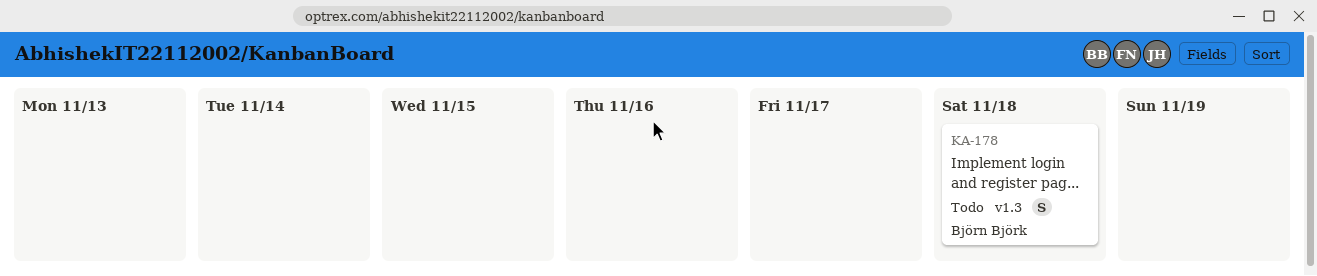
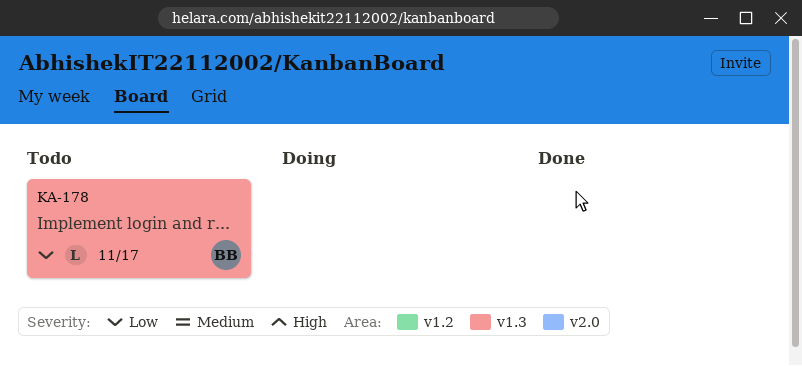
KA-178, estimate: S -> L
KA-178, due: Nov 18 -> Nov 17

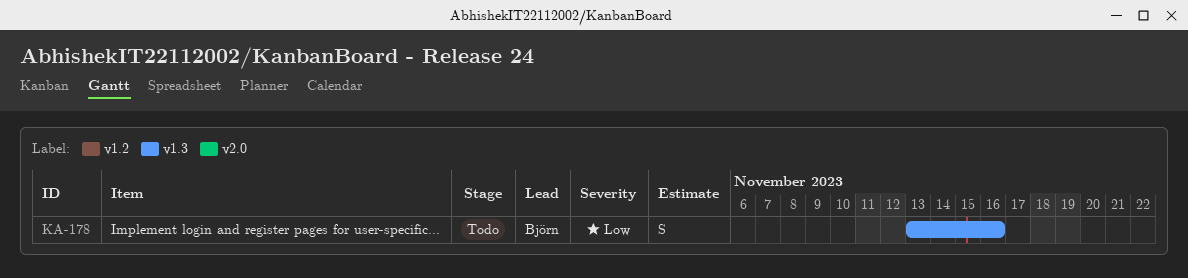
KA-178, estimate: L -> S
KA-178, due: Nov 17 -> Nov 16

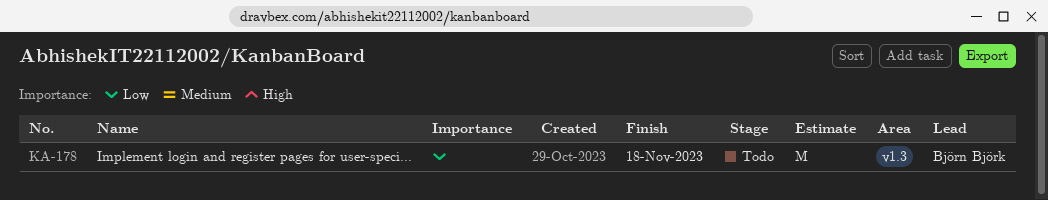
KA-178, estimate: S -> M
KA-178, due: Nov 16 -> Nov 18

